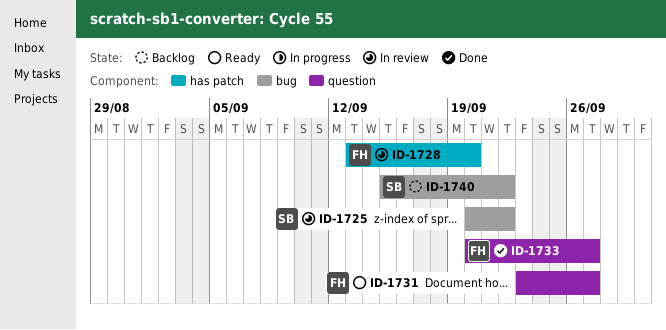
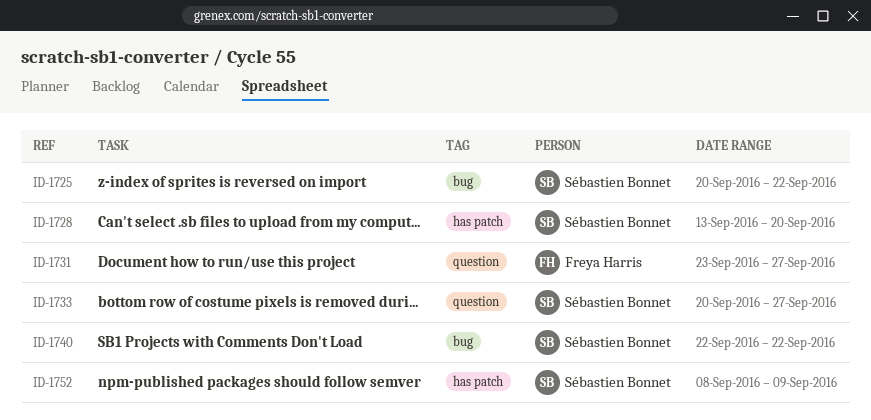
ID-1728, owner: Freya Harris -> Sébastien Bonnet
ID-1733, owner: Freya Harris -> Sébastien Bonnet
ID-1740, start: Sep 15 -> Sep 22
ID-1752: none -> present

